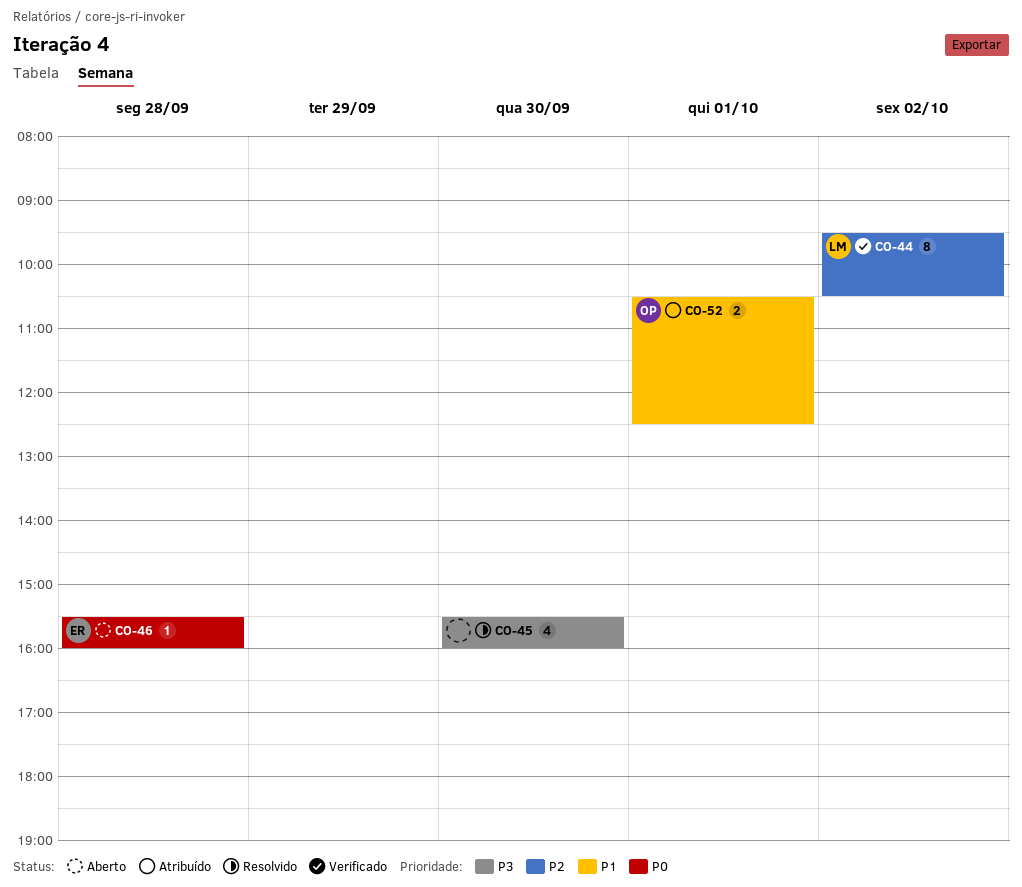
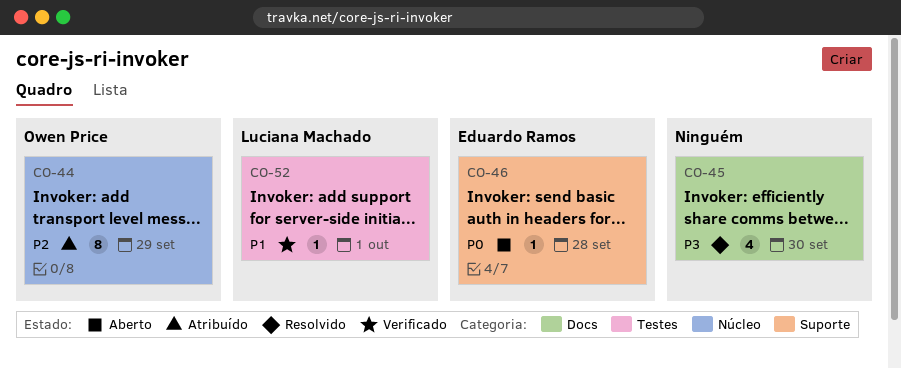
CO-44, status: Verificado -> Atribuído
CO-44, owner: Luciana Machado -> Owen Price
CO-44, day: Oct 2 -> Sep 29
CO-52, status: Atribuído -> Verificado
CO-52, owner: Owen Price -> Luciana Machado
CO-52, estimate: 2 -> 1

